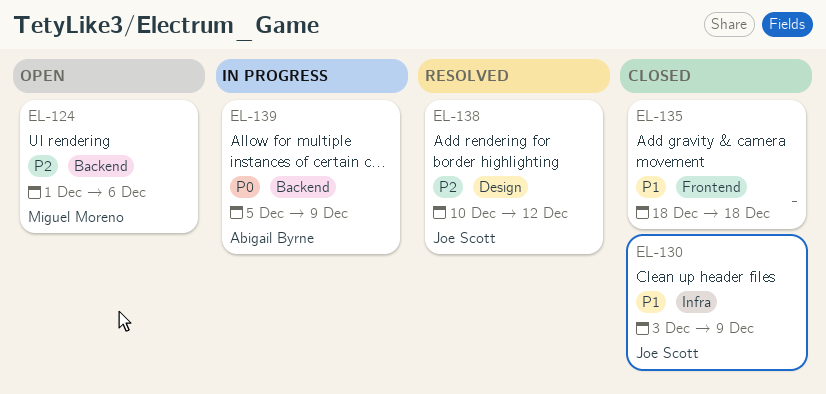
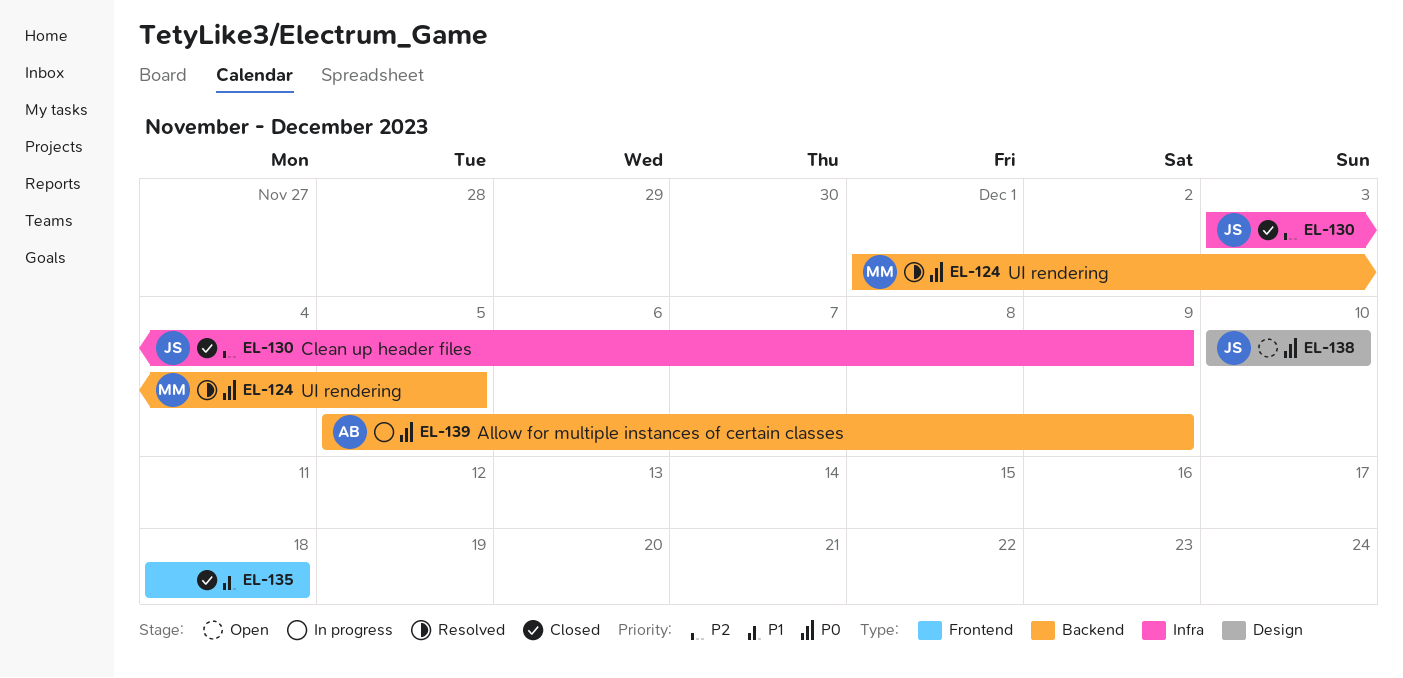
EL-124, status: Open -> Resolved
EL-124, priority: P2 -> P0
EL-124, due: Dec 6 -> Dec 5
EL-130, priority: P1 -> P2
EL-138, status: Resolved -> Open
EL-138, priority: P2 -> P0
EL-138, due: Dec 12 -> Dec 10

